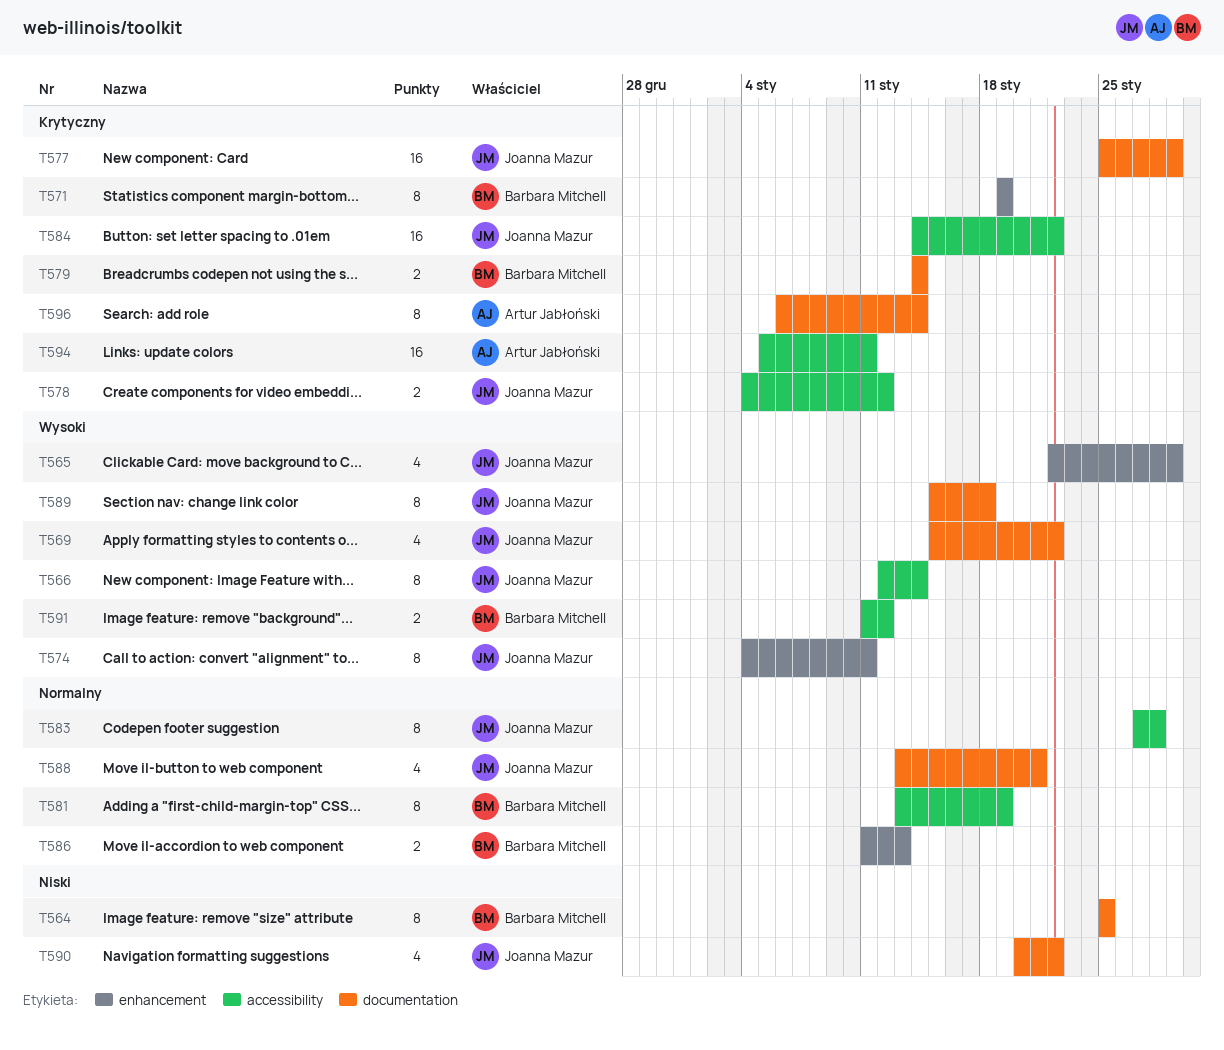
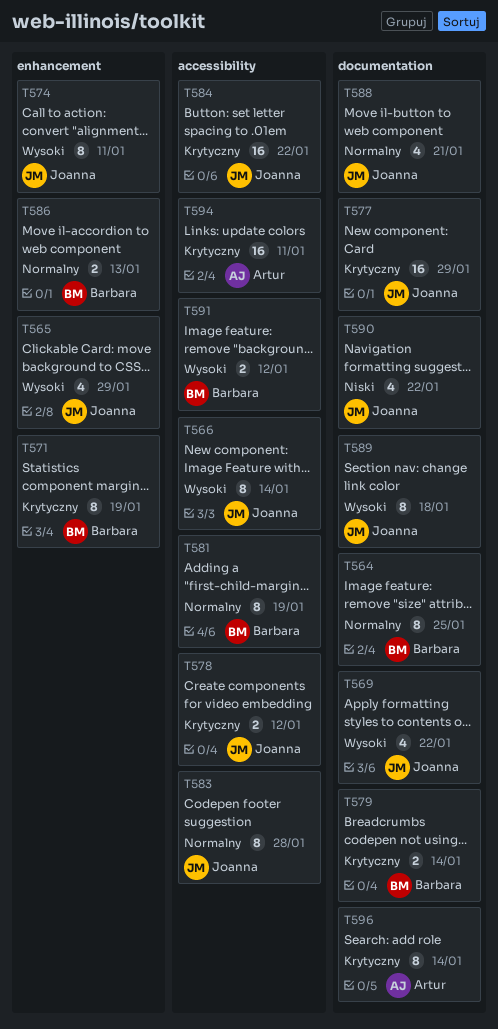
T564, priority: Niski -> Normalny

